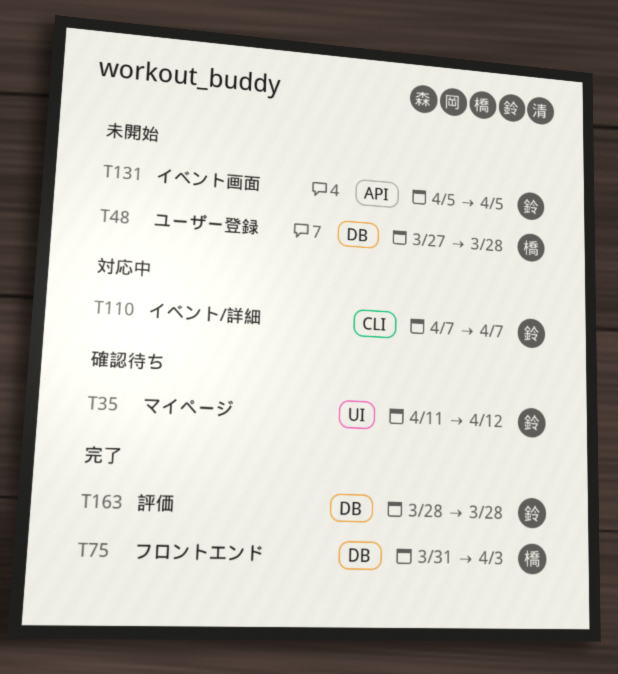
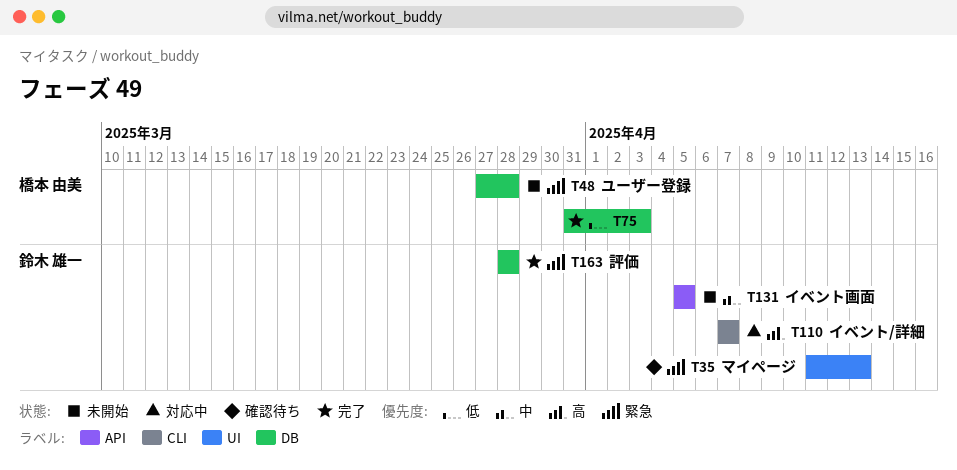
T35, due: Apr 12 -> Apr 13

